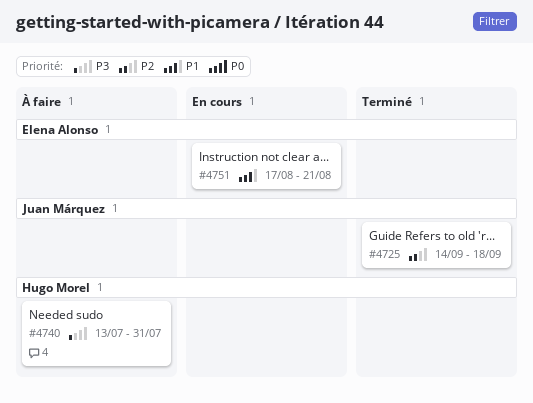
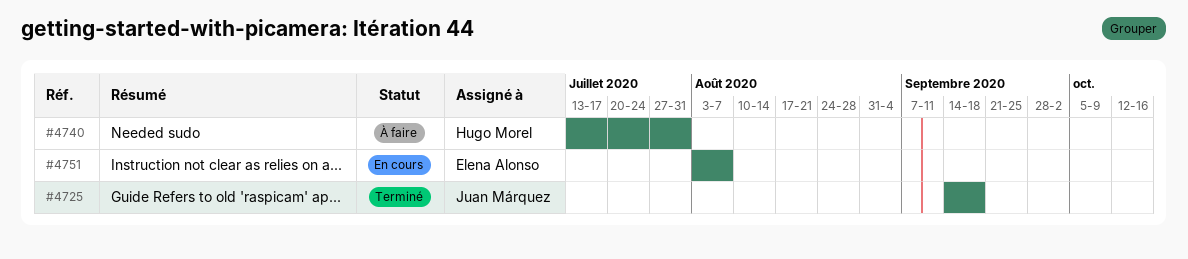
#4751, start: Aug 17 -> Aug 3
#4751, due: Aug 21 -> Aug 7

